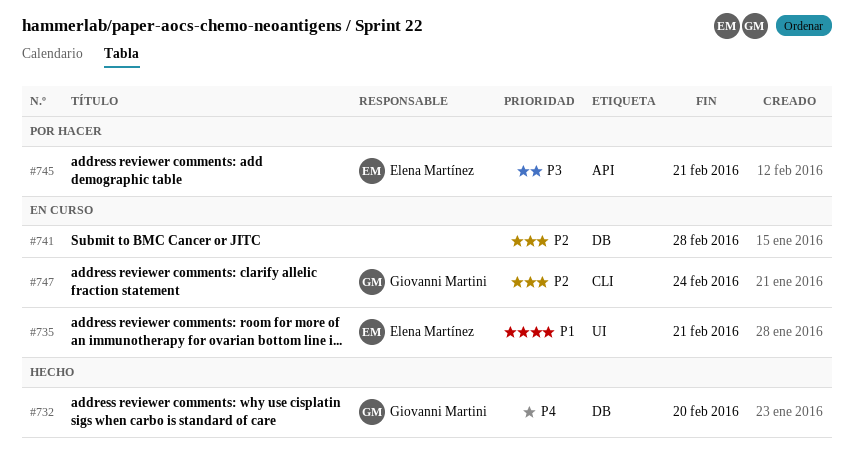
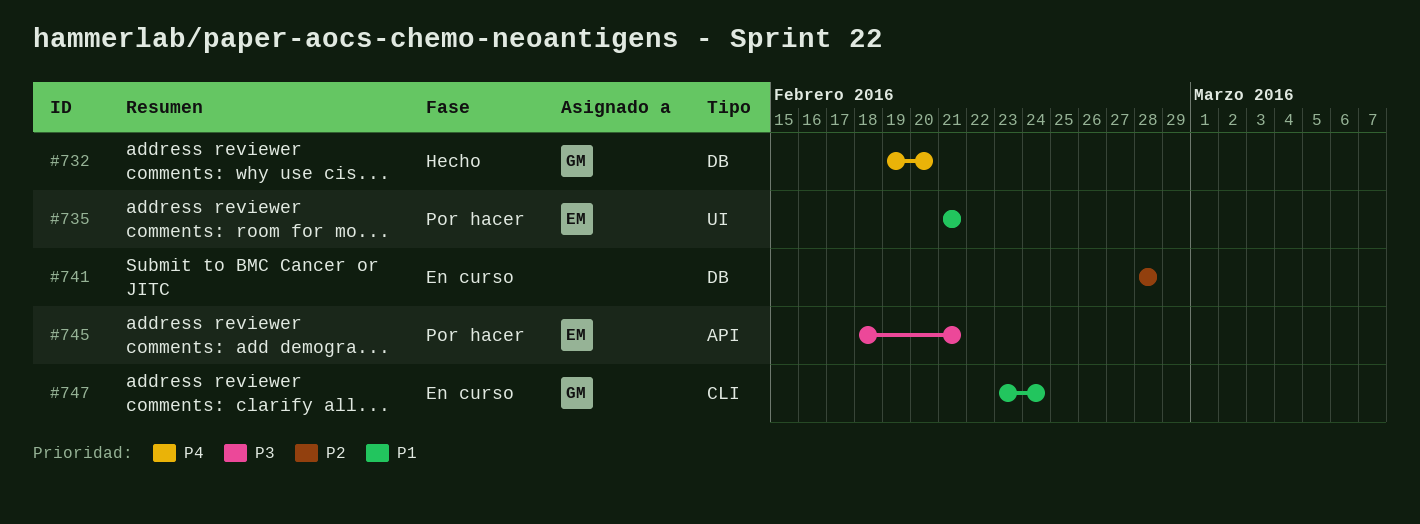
#735, status: En curso -> Por hacer
#747, priority: P2 -> P1

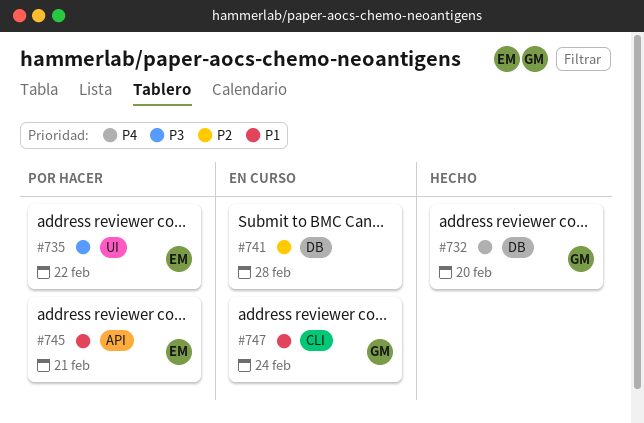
#735, priority: P1 -> P3
#735, due: Feb 21 -> Feb 22
#745, priority: P3 -> P1

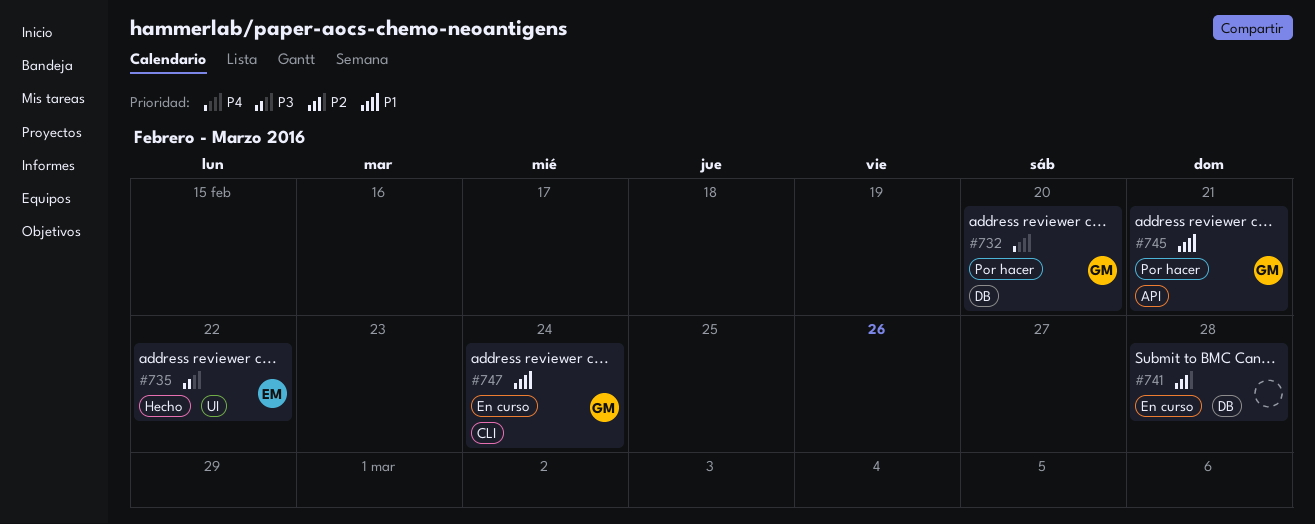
#732, status: Hecho -> Por hacer
#735, status: Por hacer -> Hecho
#745, owner: EM -> GM

